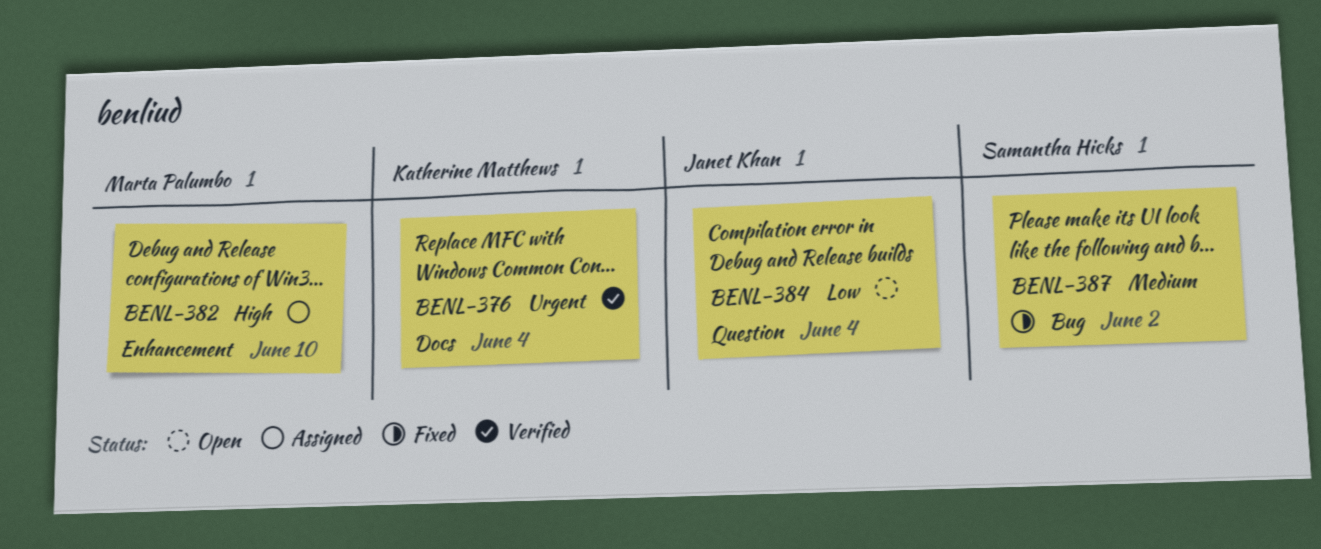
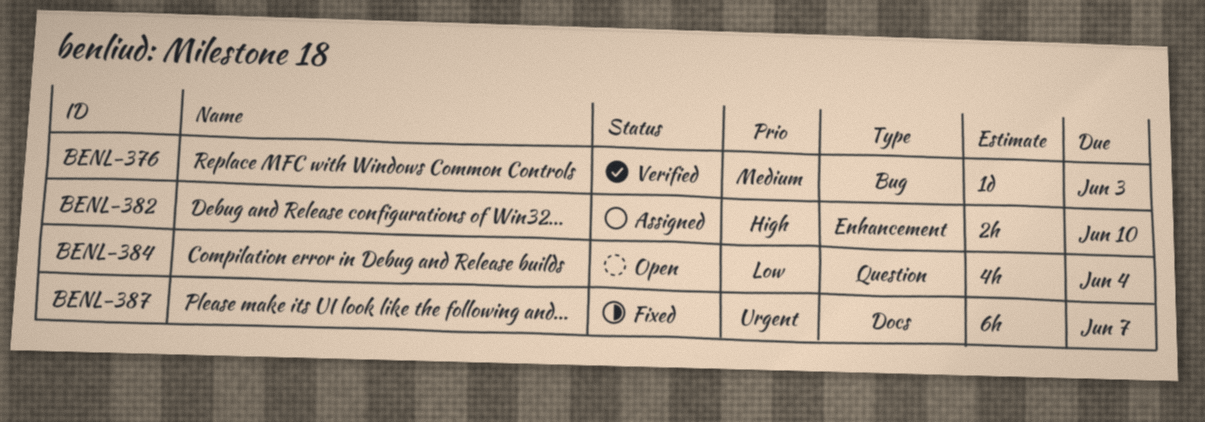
BENL-376, priority: Urgent -> Medium
BENL-376, label: Docs -> Bug
BENL-376, due: Jun 4 -> Jun 3
BENL-387, priority: Medium -> Urgent
BENL-387, label: Bug -> Docs
BENL-387, due: Jun 2 -> Jun 7

